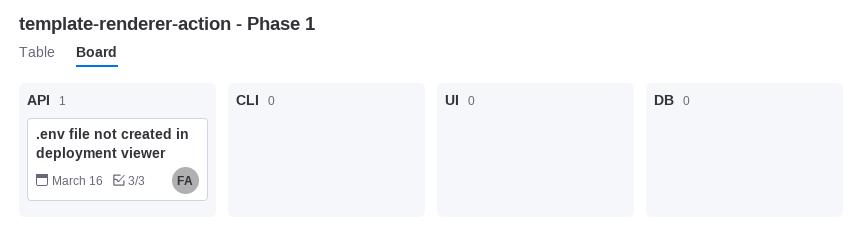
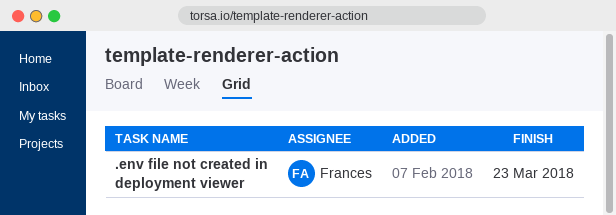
.env file not created in deployment viewer, due: Mar 16 -> Mar 23

